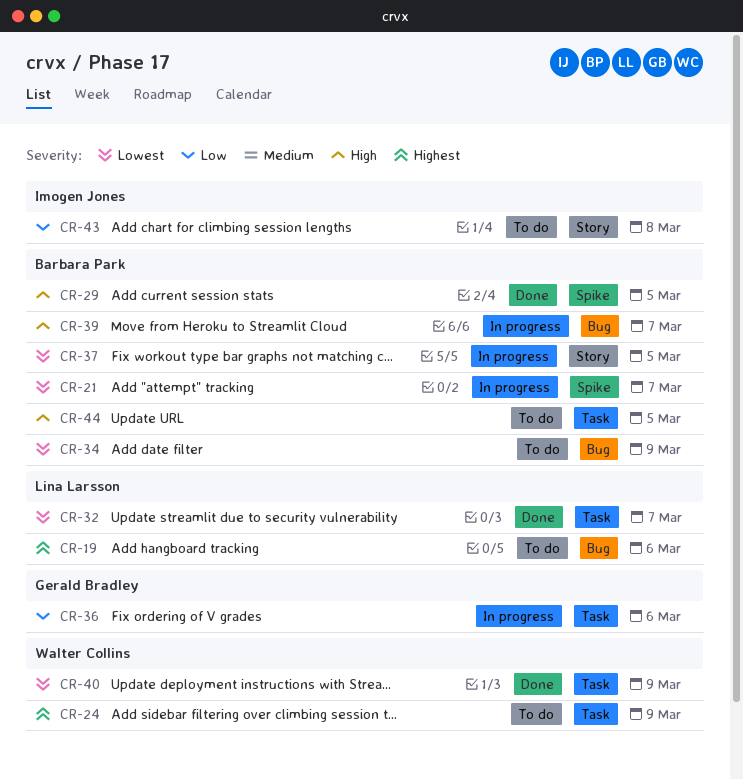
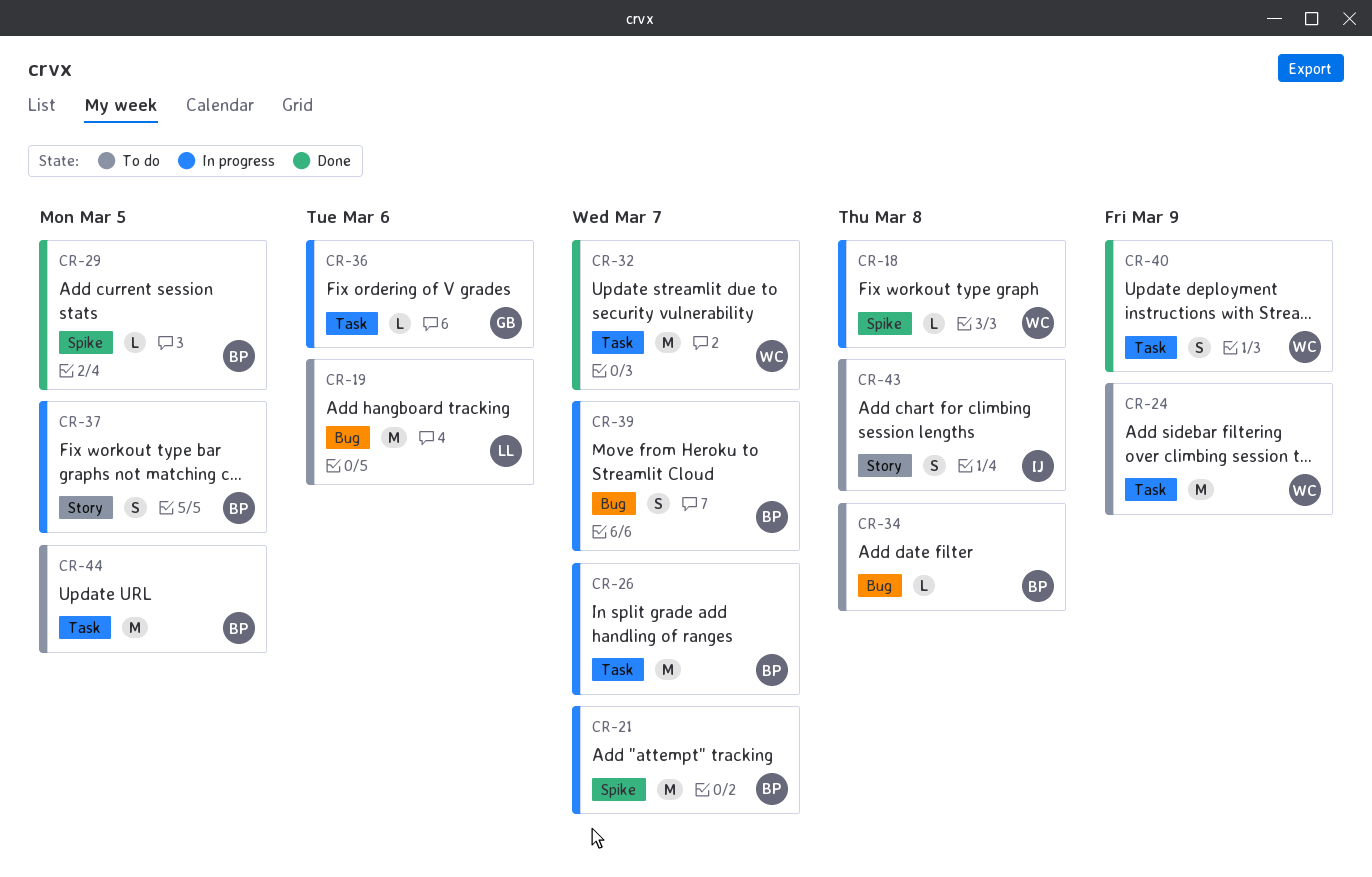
CR-18: none -> present
CR-26: none -> present
CR-32, owner: Lina Larsson -> Walter Collins
CR-34, due: Mar 9 -> Mar 8

